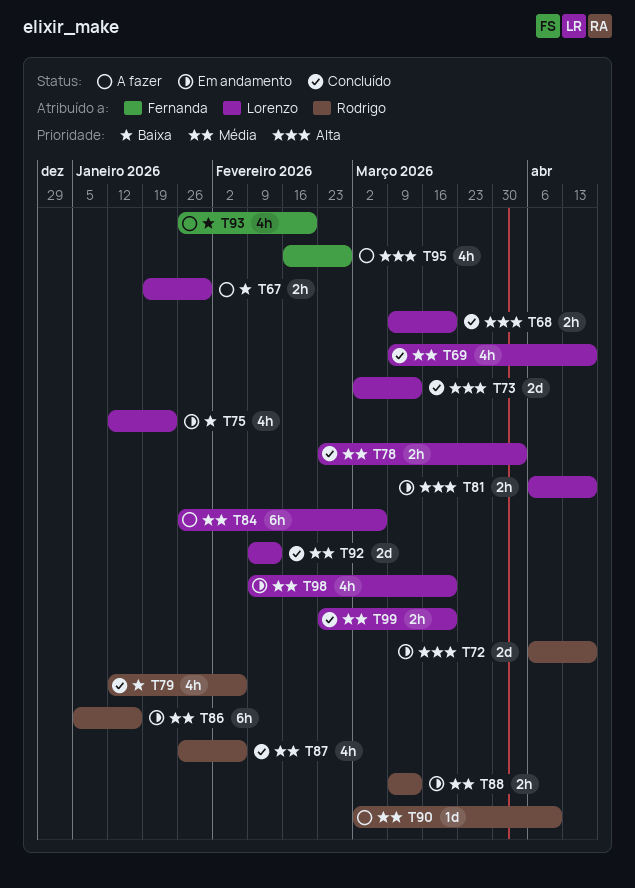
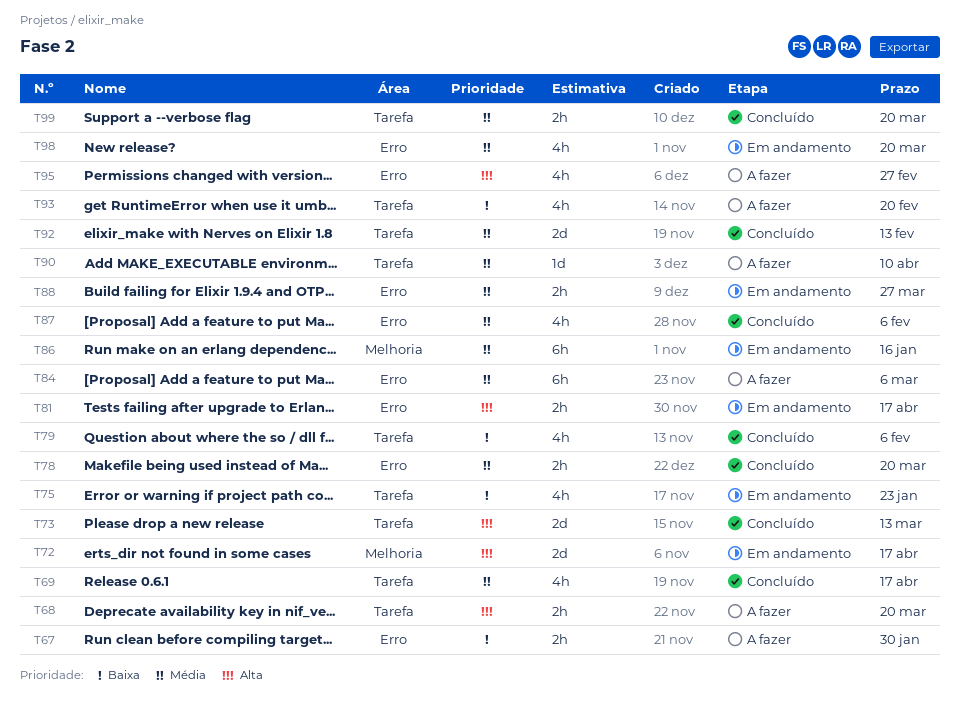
T68, status: Concluído -> A fazer
T78, due: Apr 3 -> Mar 20
T88, due: Mar 13 -> Mar 27

